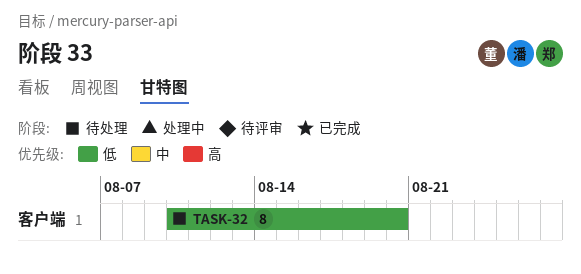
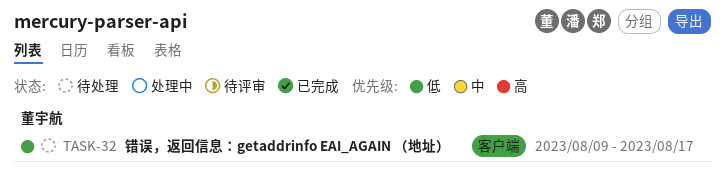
TASK-32, start: Aug 10 -> Aug 9
TASK-32, due: Aug 20 -> Aug 17

